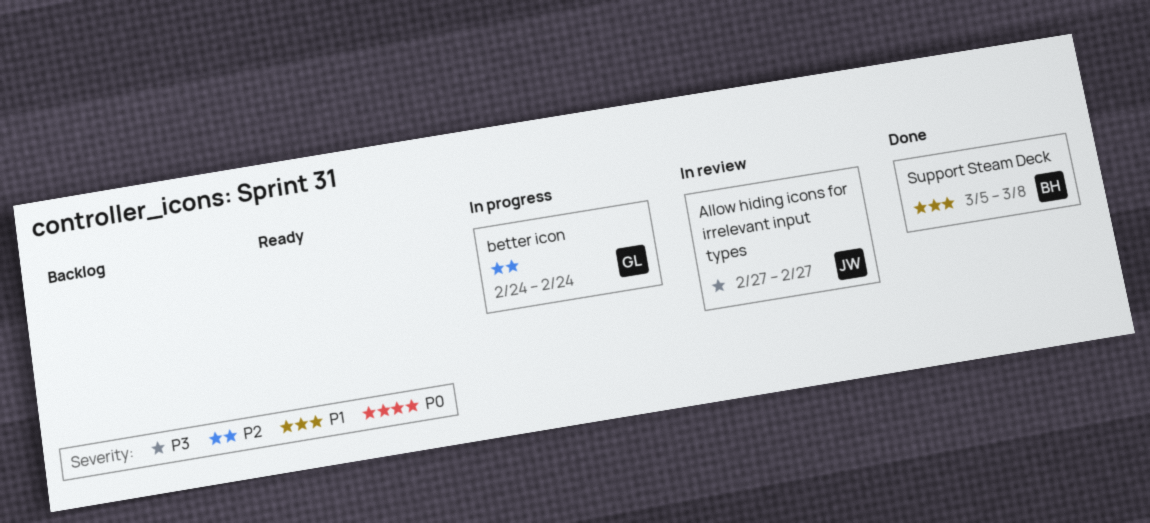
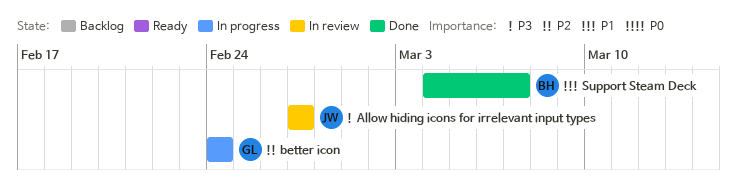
Support Steam Deck, start: Mar 5 -> Mar 4
Support Steam Deck, due: Mar 8 -> Mar 7

